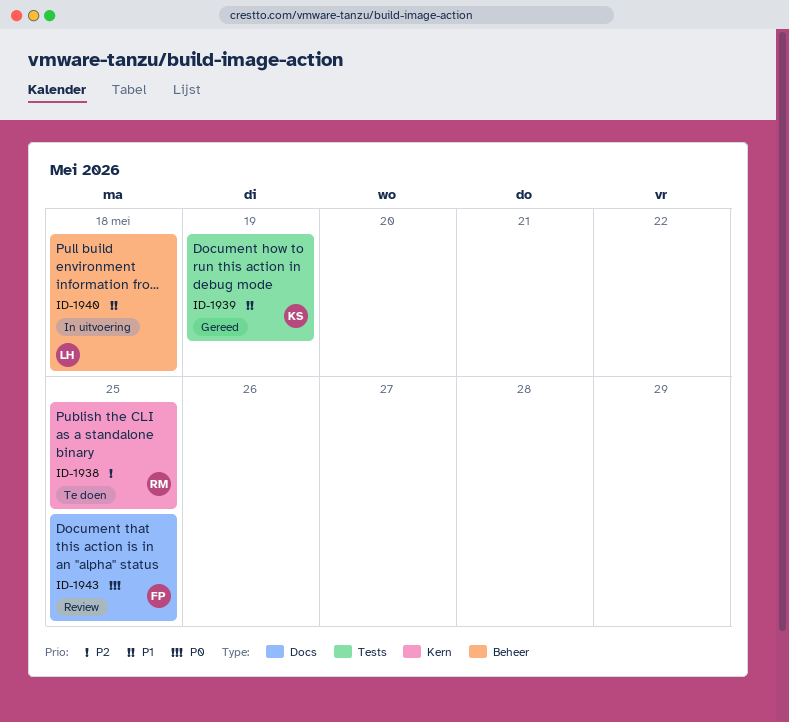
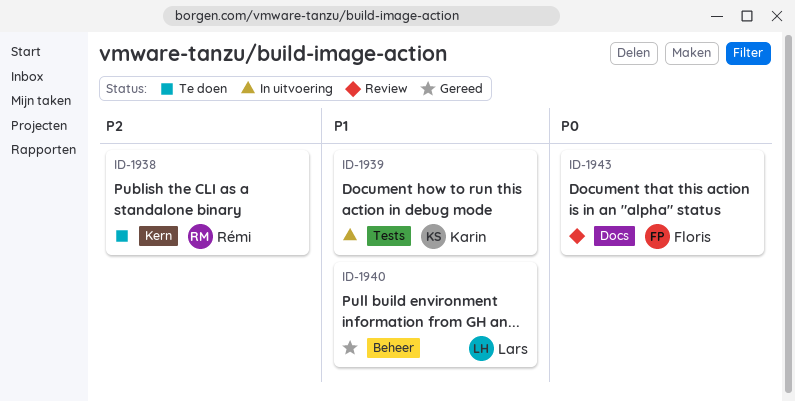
ID-1939, status: Gereed -> In uitvoering
ID-1940, status: In uitvoering -> Gereed

